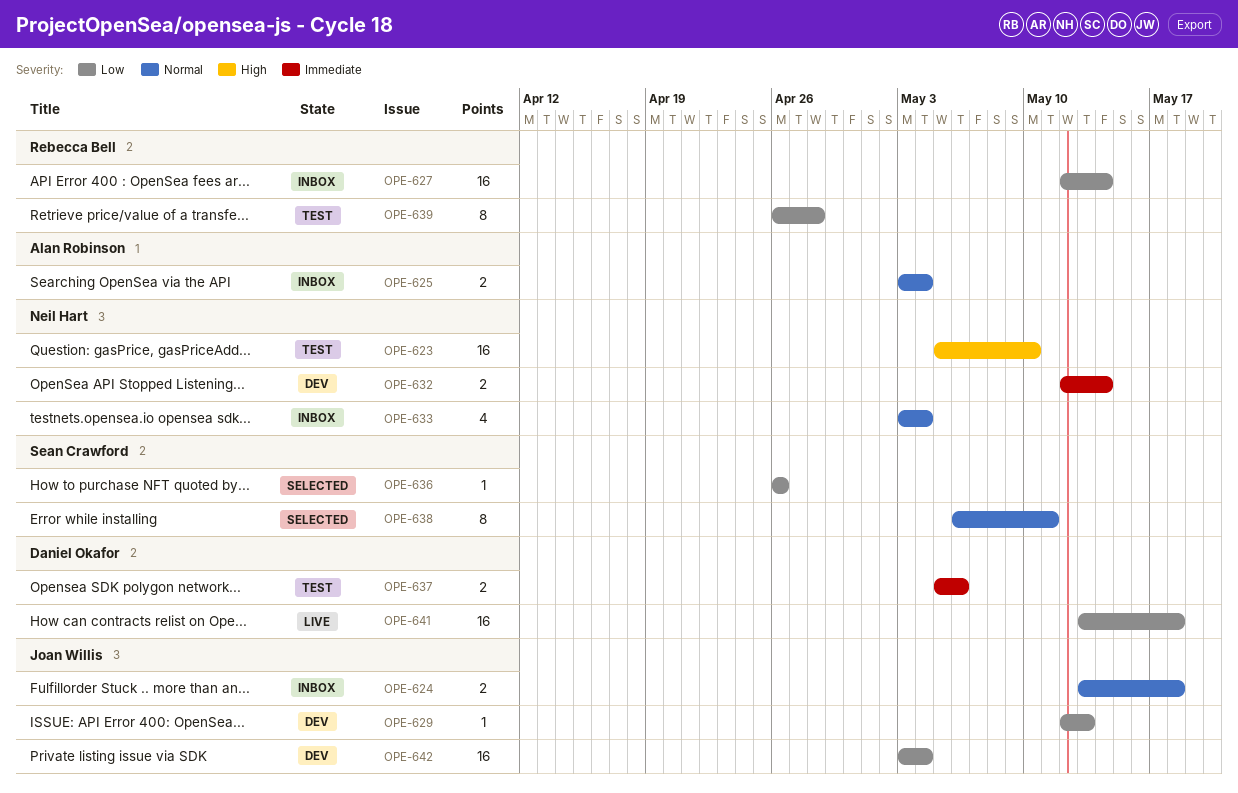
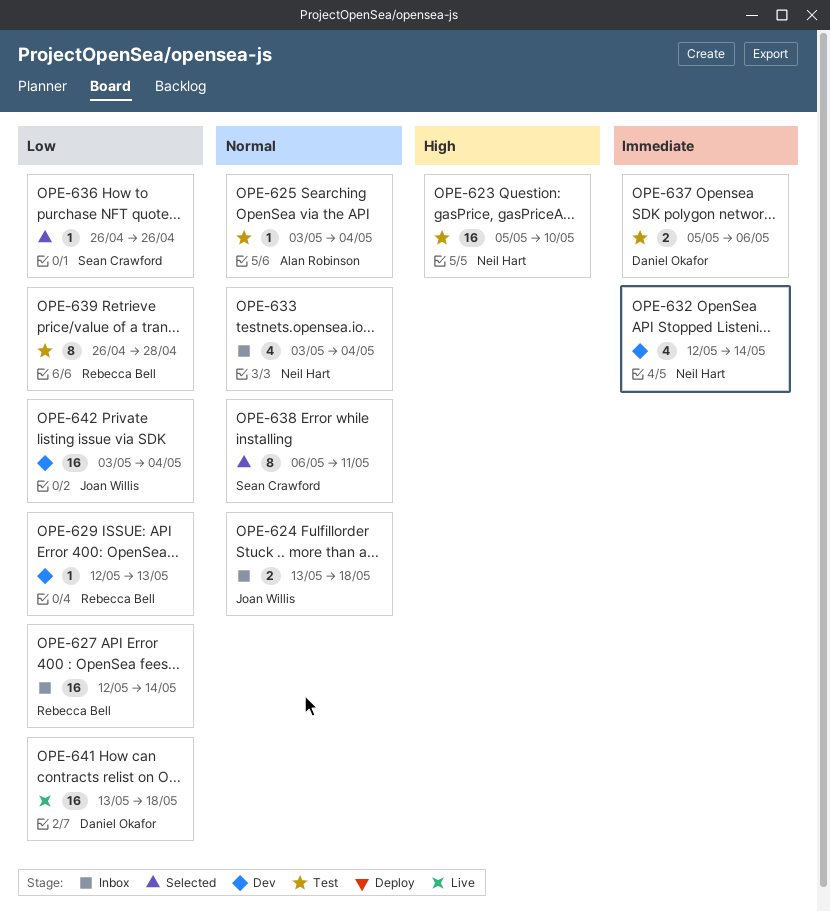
OPE-625, status: Inbox -> Test
OPE-625, estimate: 2 -> 1
OPE-629, owner: Joan Willis -> Rebecca Bell
OPE-632, estimate: 2 -> 4

